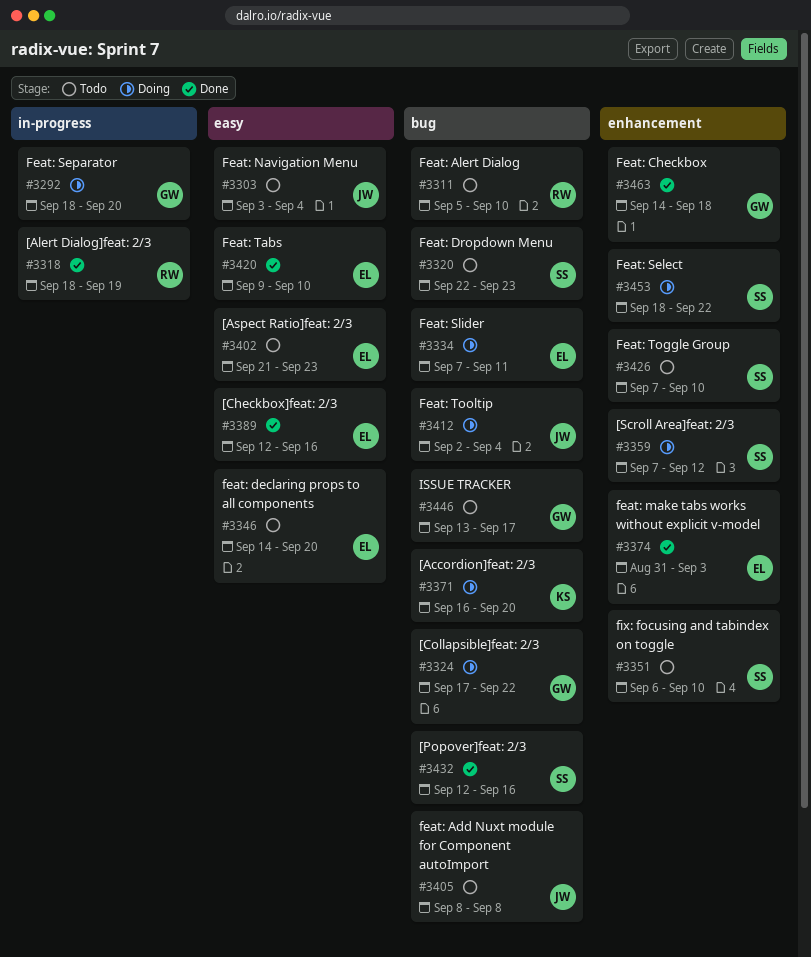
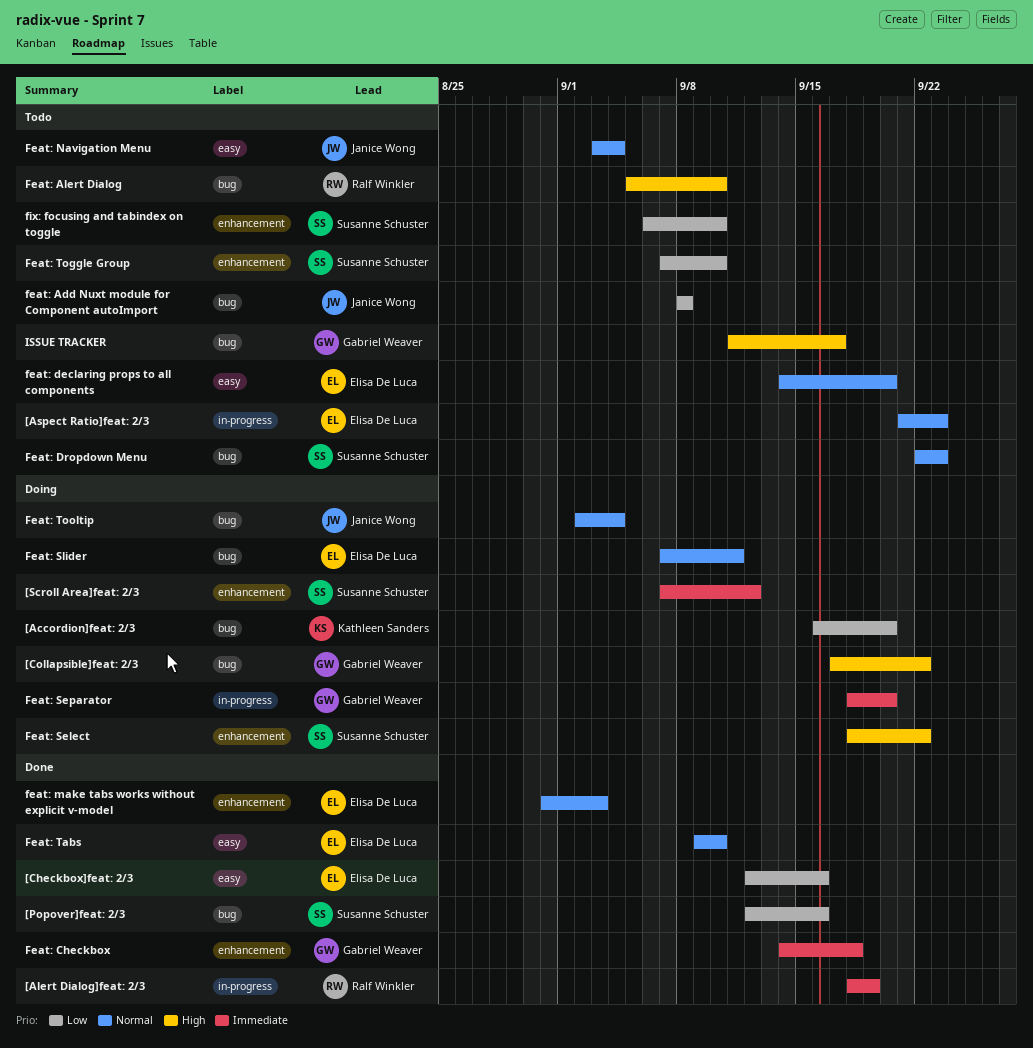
[Aspect Ratio]feat: 2/3, label: easy -> in-progress
ISSUE TRACKER, start: Sep 13 -> Sep 11

